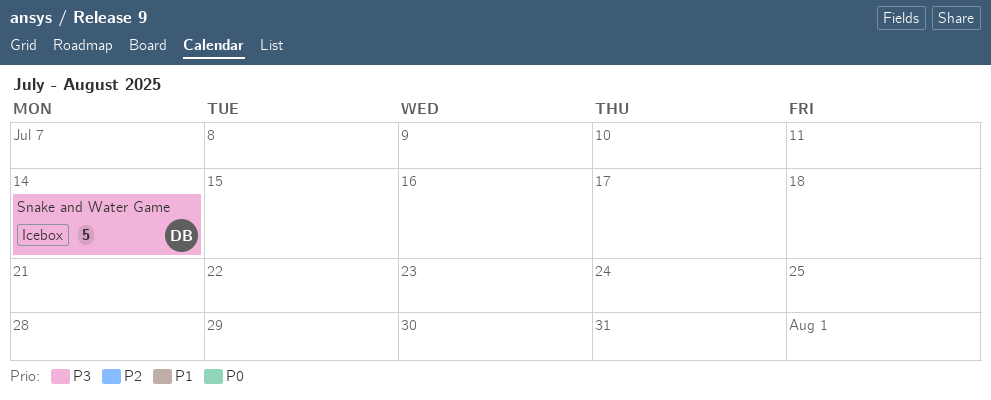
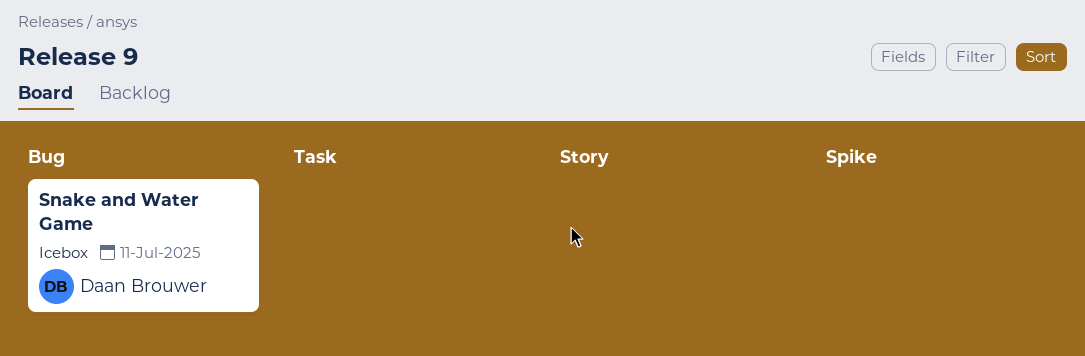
Snake and Water Game, due: Jul 14 -> Jul 11

